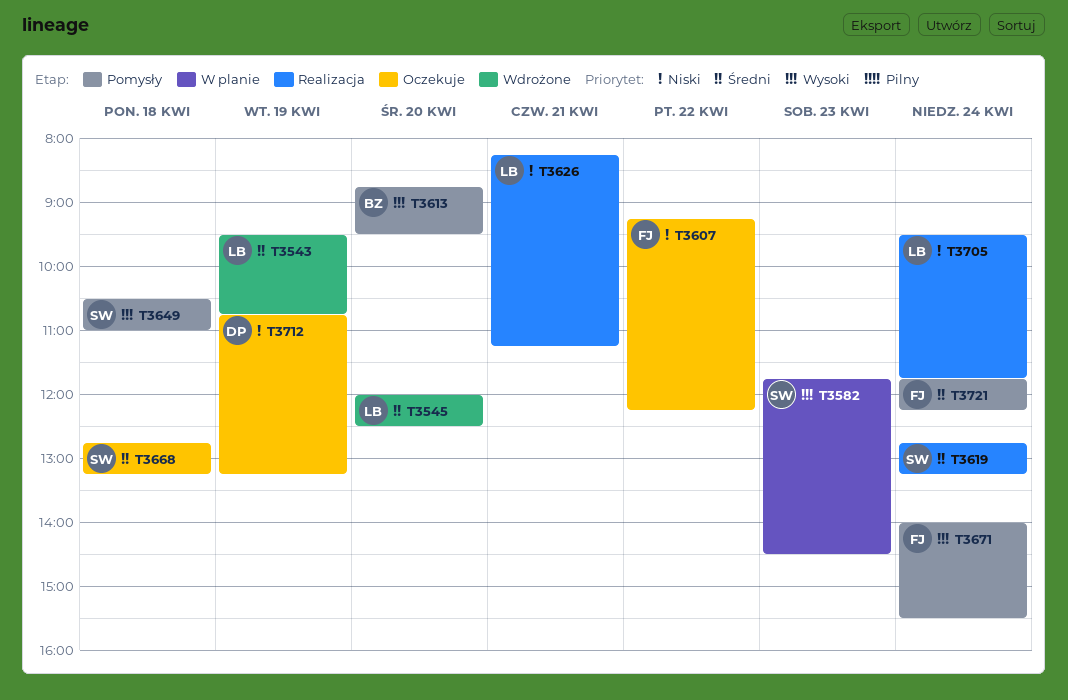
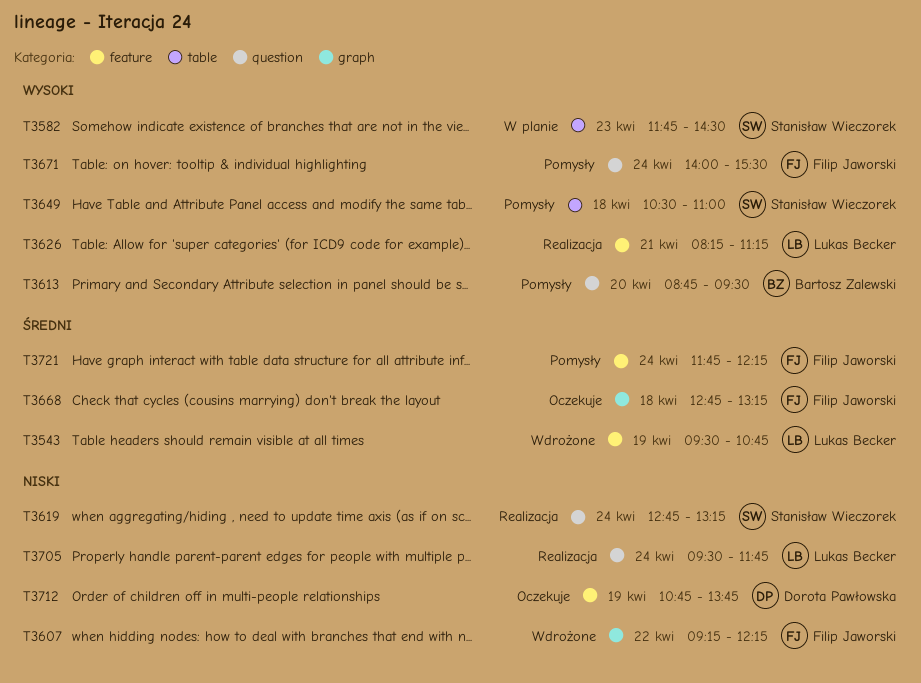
T3545: present -> none
T3607, status: Oczekuje -> Wdrożone
T3619, priority: Średni -> Niski
T3626, priority: Niski -> Wysoki
T3668, owner: Stanisław Wieczorek -> Filip Jaworski
T3712, ends: 13:15 -> 13:45

